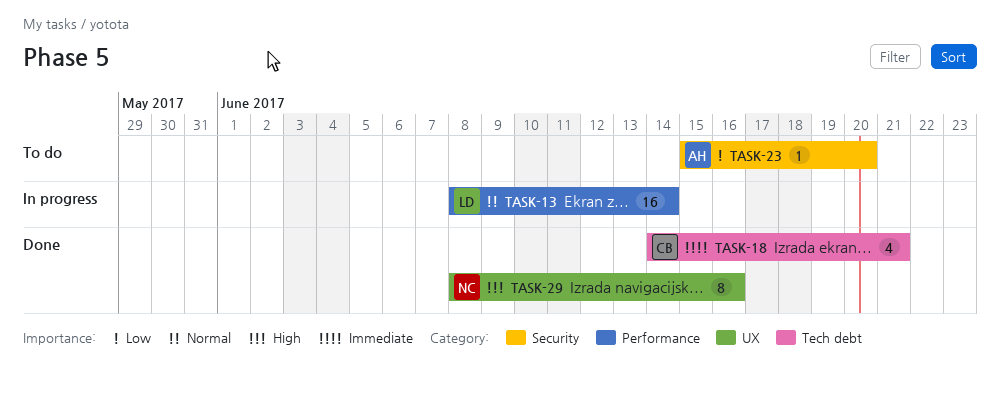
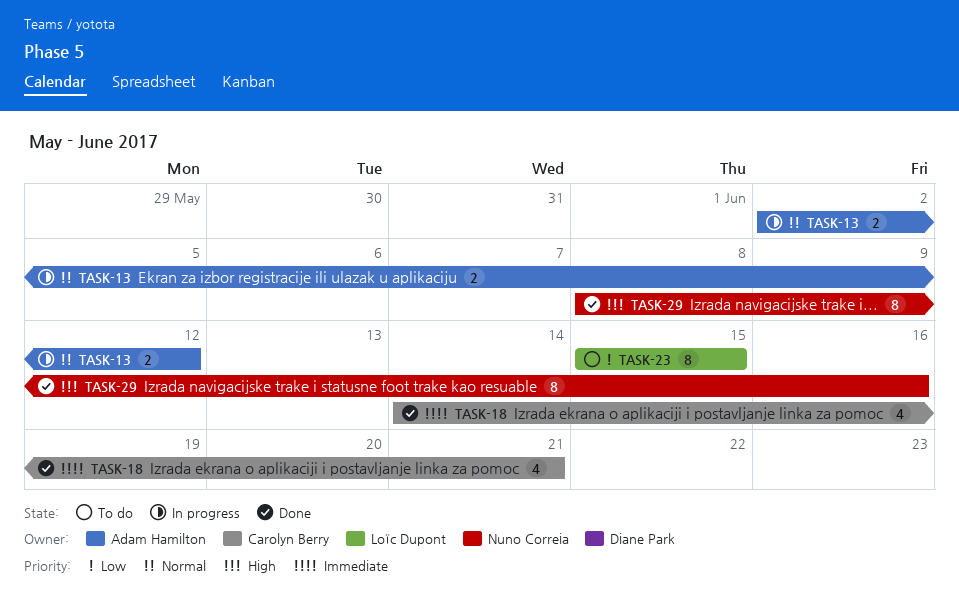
TASK-13, owner: Loïc Dupont -> Adam Hamilton
TASK-13, estimate: 16 -> 2
TASK-13, start: Jun 8 -> Jun 2
TASK-13, due: Jun 14 -> Jun 12
TASK-23, owner: Adam Hamilton -> Loïc Dupont
TASK-23, estimate: 1 -> 8
TASK-23, due: Jun 20 -> Jun 15

